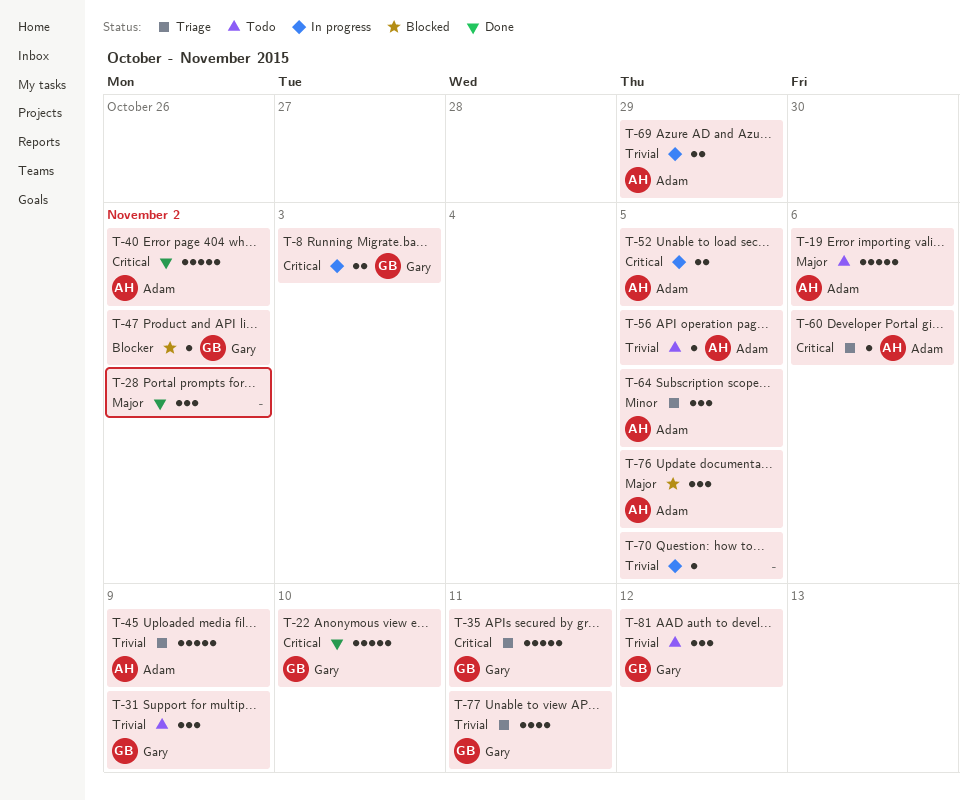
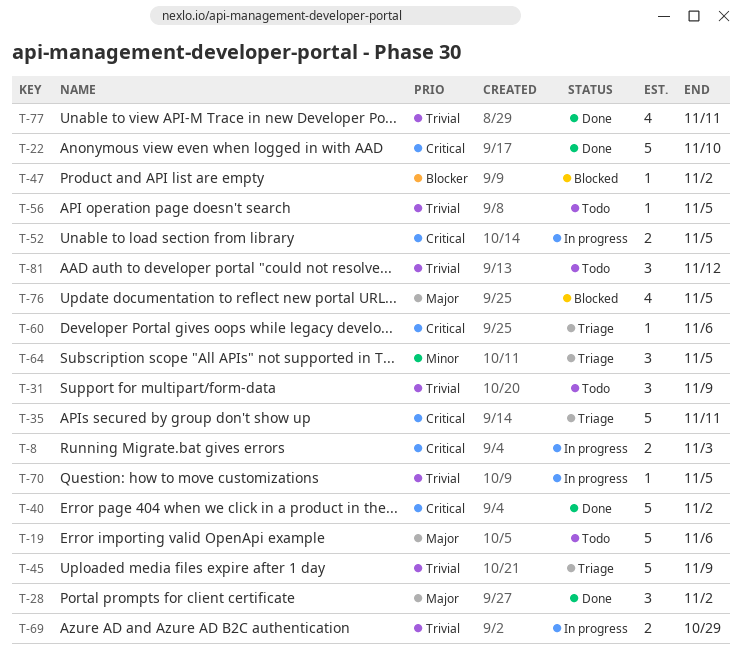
T-76, estimate: 3 -> 4
T-77, status: Triage -> Done

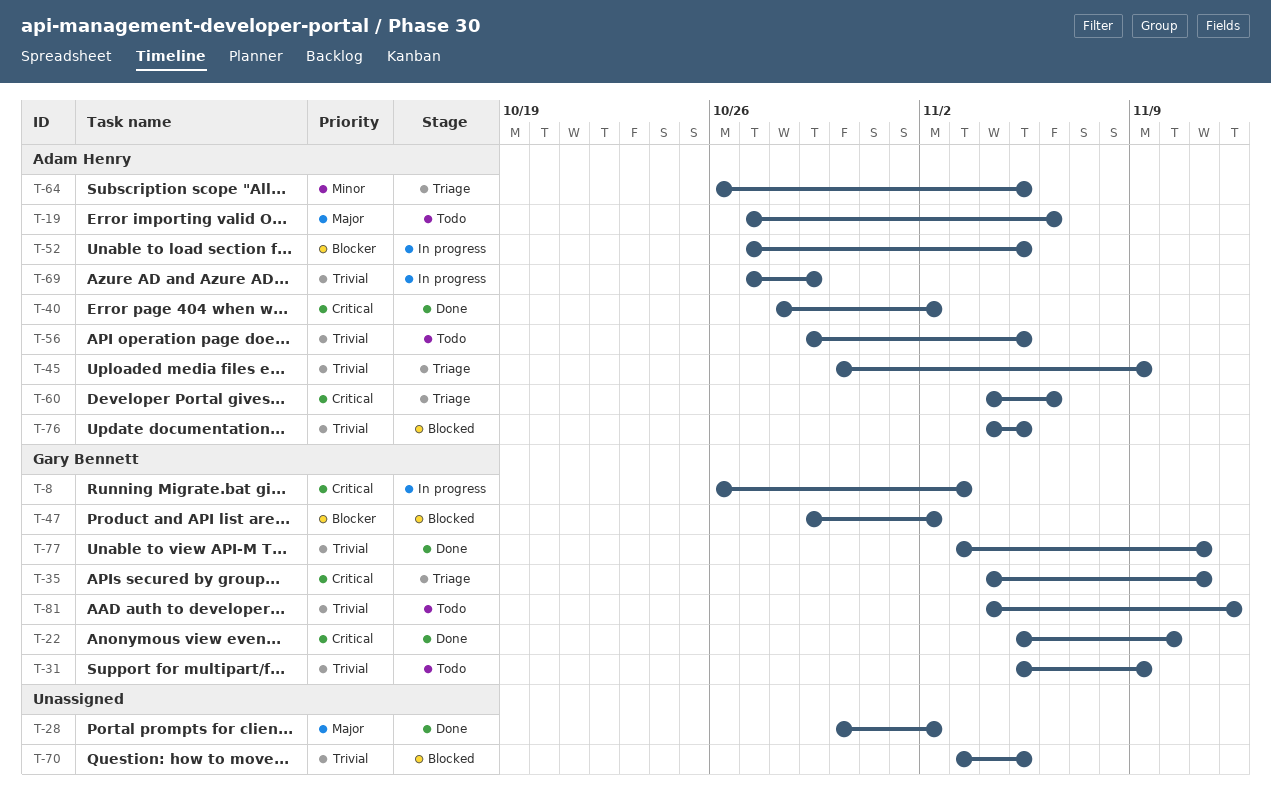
T-52, priority: Critical -> Blocker
T-70, status: In progress -> Blocked
T-76, priority: Major -> Trivial

